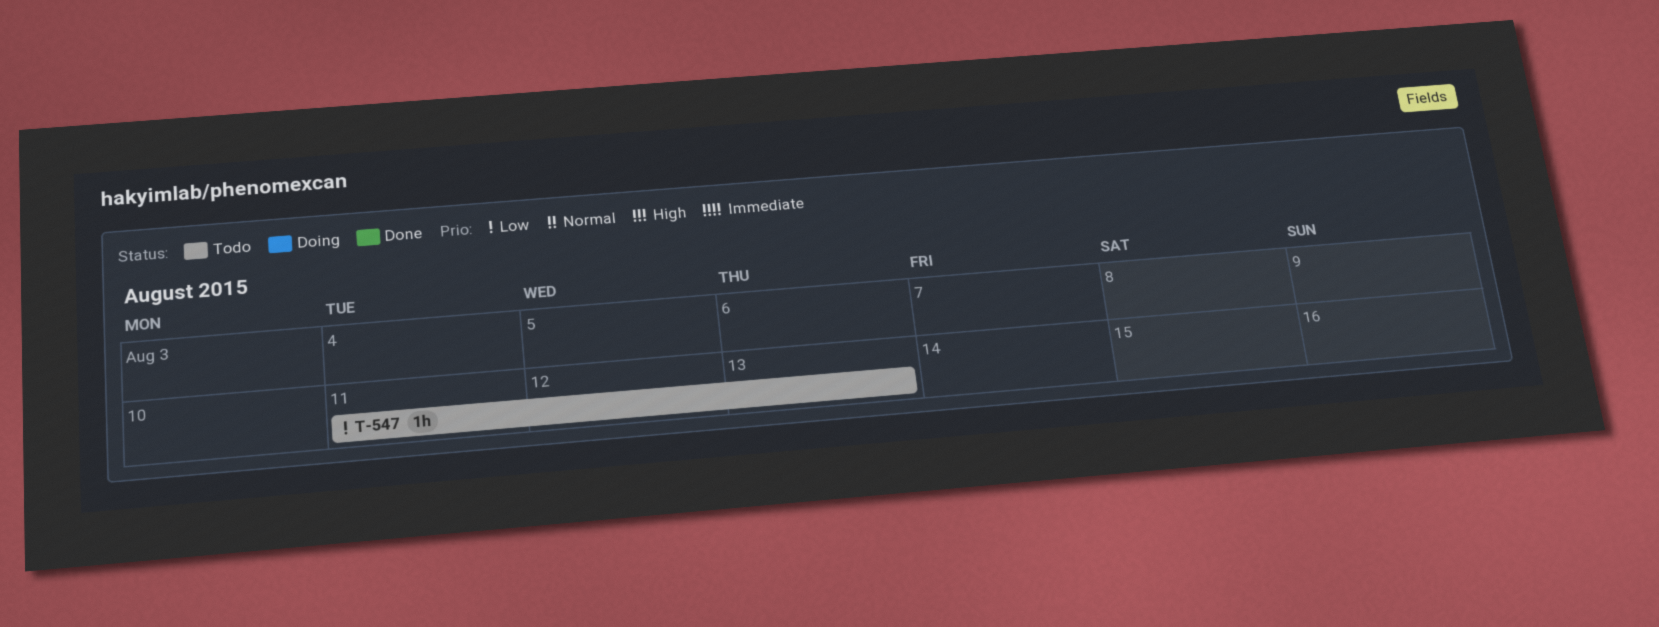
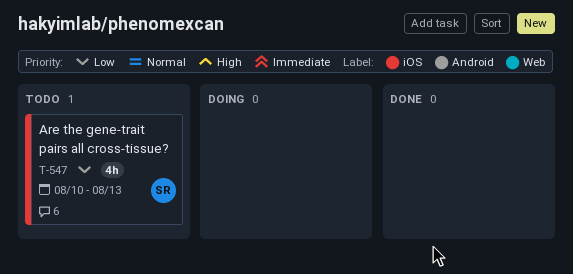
T-547, estimate: 1h -> 4h
T-547, start: Aug 11 -> Aug 10

